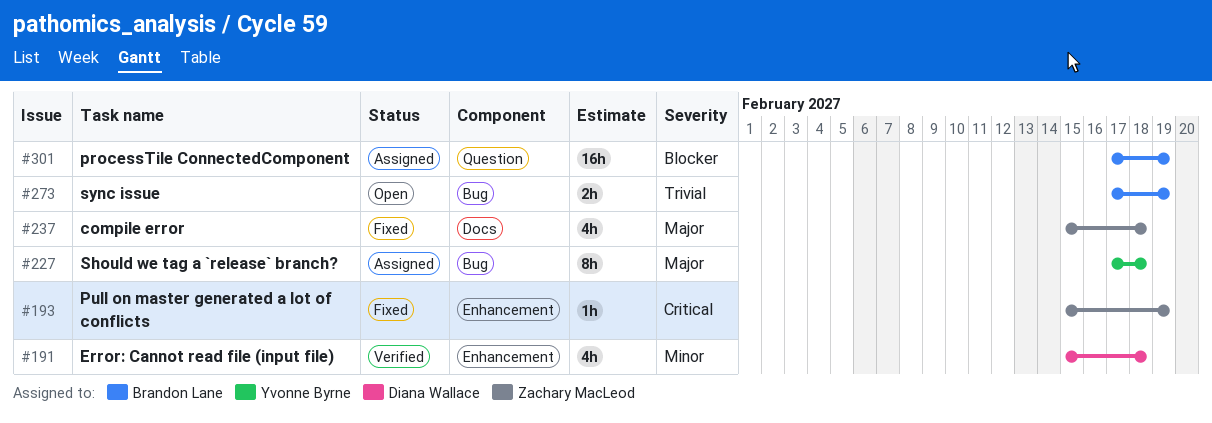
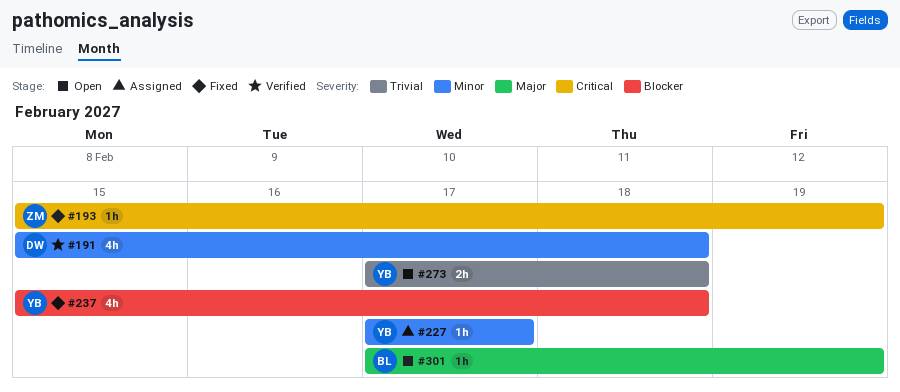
#227, priority: Major -> Minor
#227, estimate: 8h -> 1h
#227, due: Feb 18 -> Feb 17
#237, owner: Zachary MacLeod -> Yvonne Byrne
#237, priority: Major -> Blocker
#273, owner: Brandon Lane -> Yvonne Byrne
#273, due: Feb 19 -> Feb 18
#301, status: Assigned -> Open
#301, priority: Blocker -> Major
#301, estimate: 16h -> 1h

